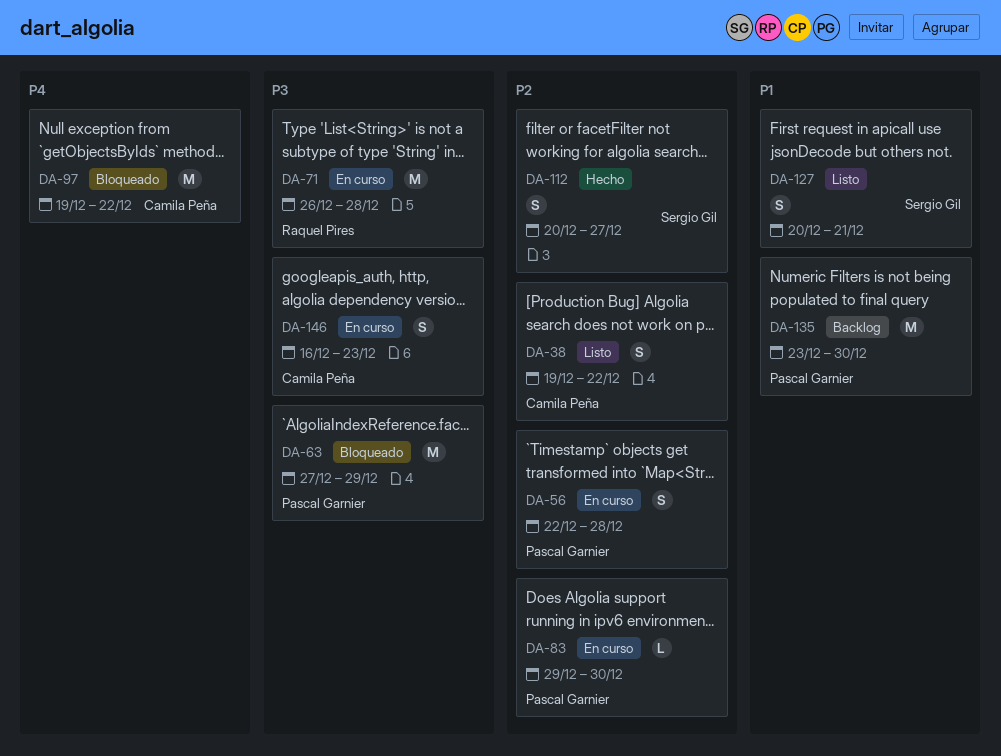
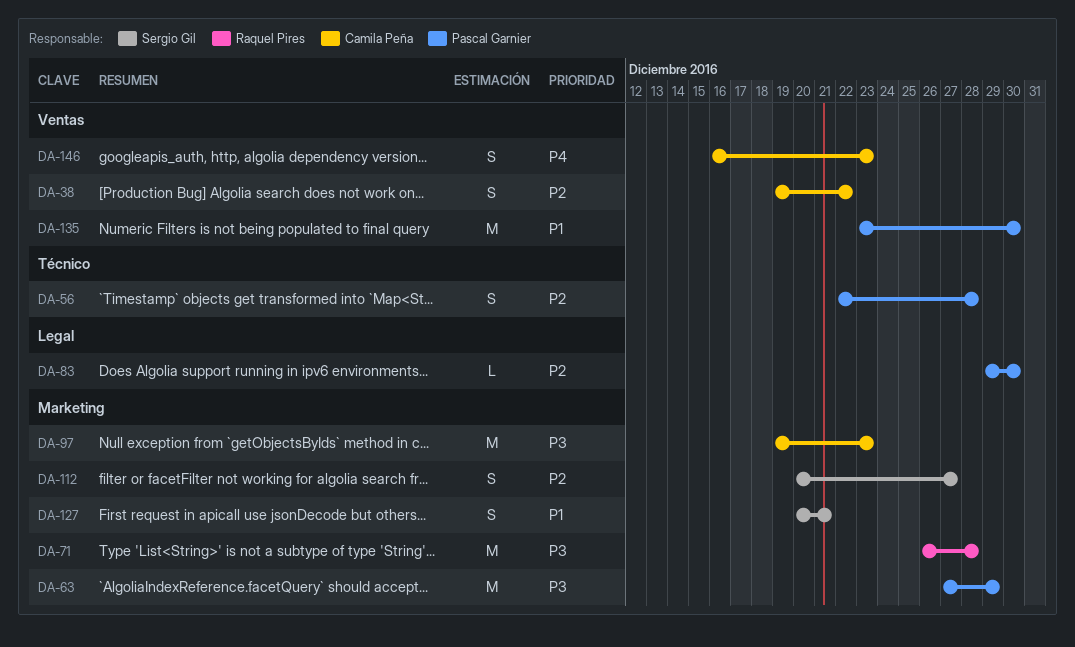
DA-97, priority: P4 -> P3
DA-97, due: Dec 22 -> Dec 23
DA-146, priority: P3 -> P4

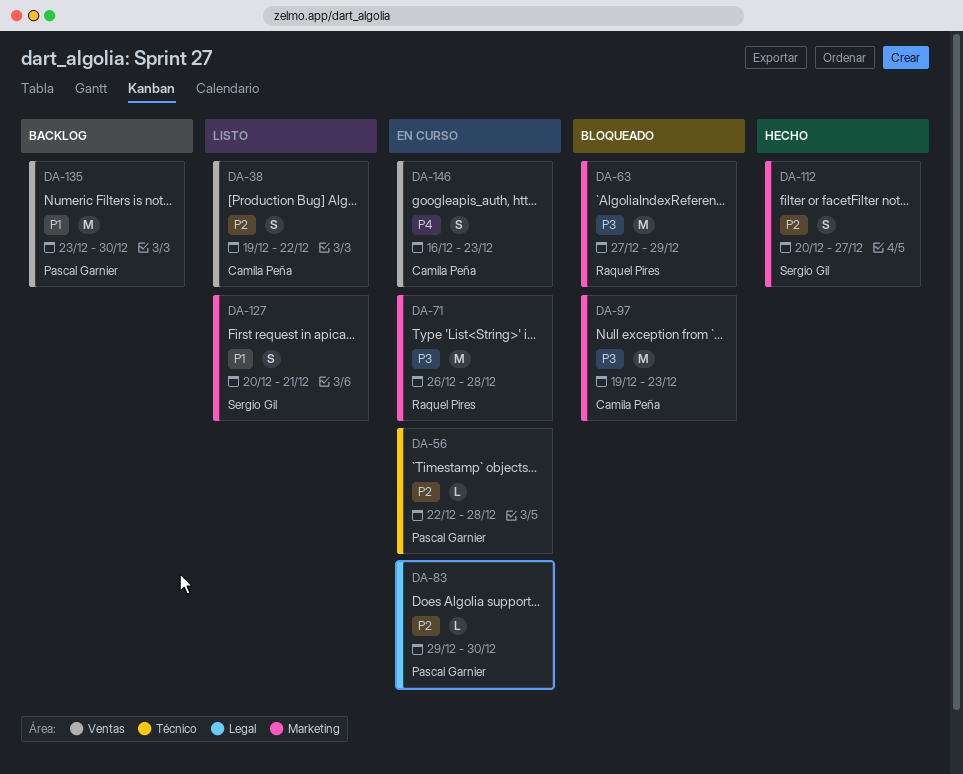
DA-56, estimate: S -> L
DA-63, owner: Pascal Garnier -> Raquel Pires

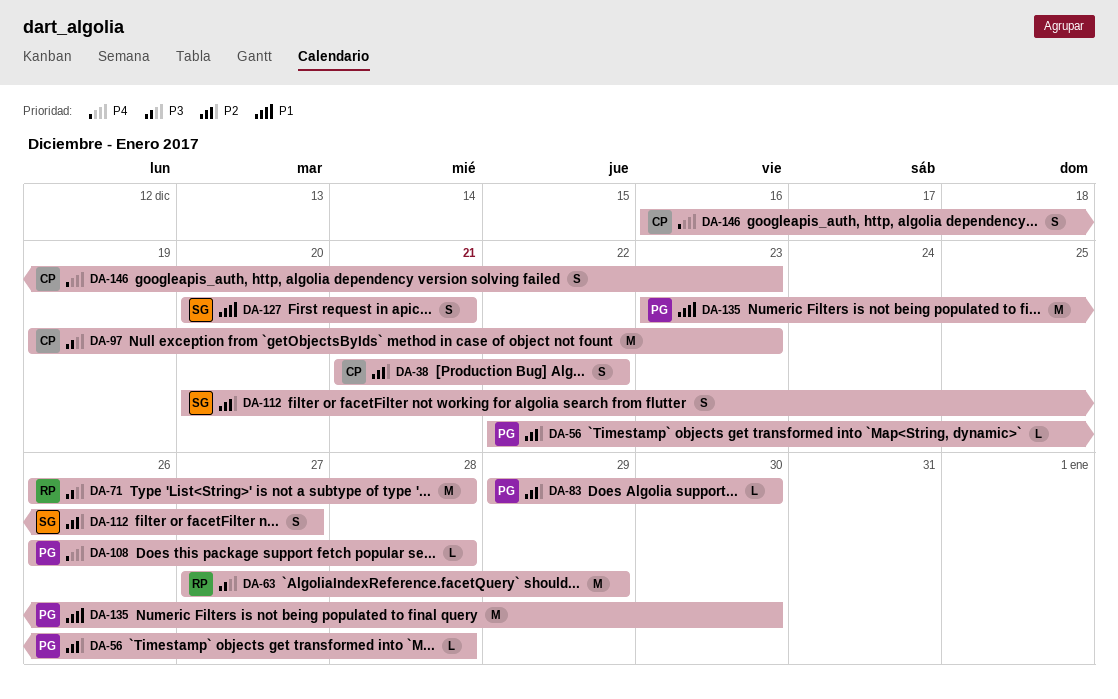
DA-38, start: Dec 19 -> Dec 21
DA-108: none -> present

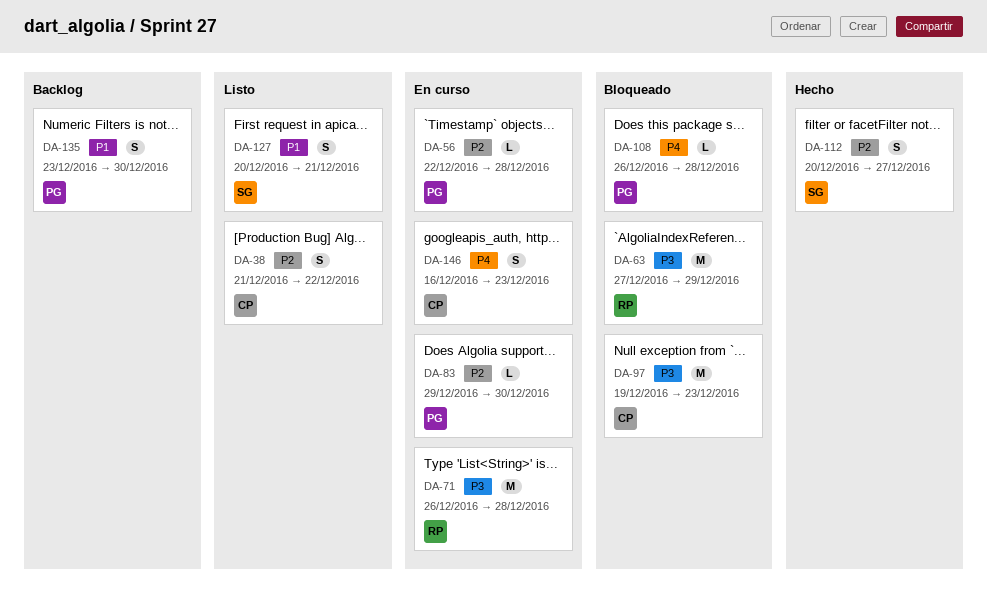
DA-135, estimate: M -> S

